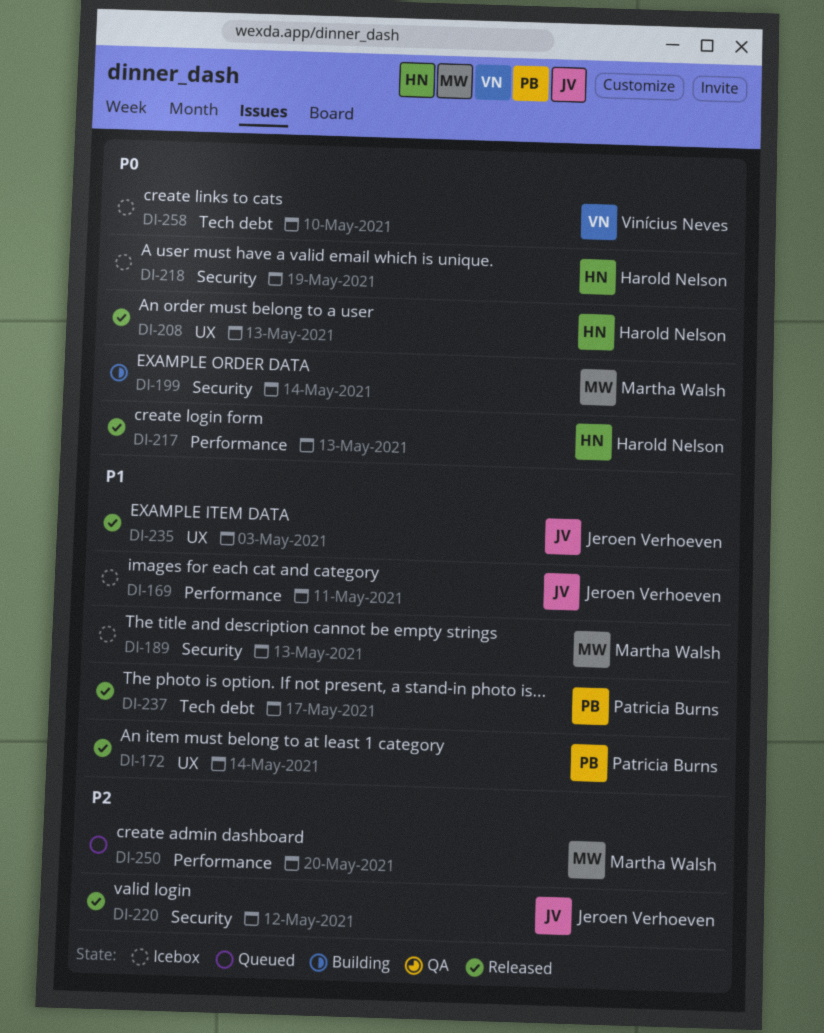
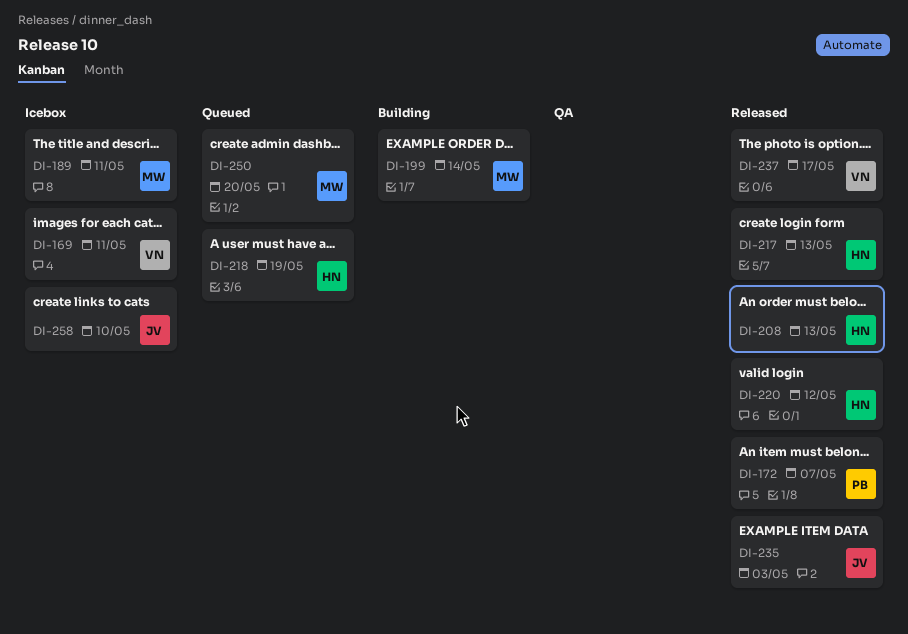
DI-169, owner: Jeroen Verhoeven -> Vinícius Neves
DI-172, due: May 14 -> May 7
DI-189, due: May 13 -> May 11
DI-218, status: Icebox -> Queued
DI-220, owner: Jeroen Verhoeven -> Harold Nelson
DI-237, owner: Patricia Burns -> Vinícius Neves
DI-258, owner: Vinícius Neves -> Jeroen Verhoeven

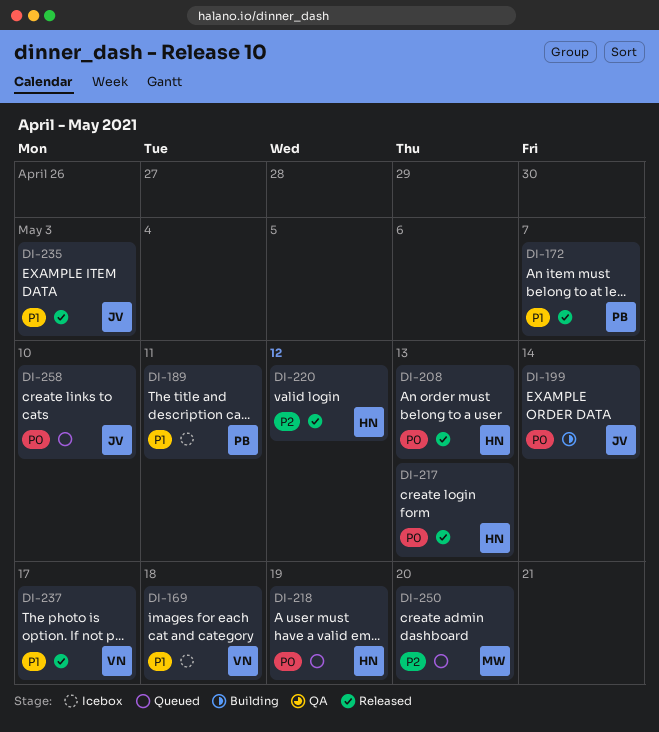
DI-169, due: May 11 -> May 18
DI-189, owner: MW -> PB
DI-199, owner: MW -> JV
DI-258, status: Icebox -> Queued

